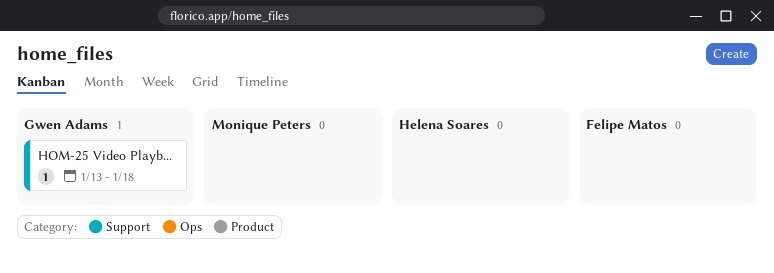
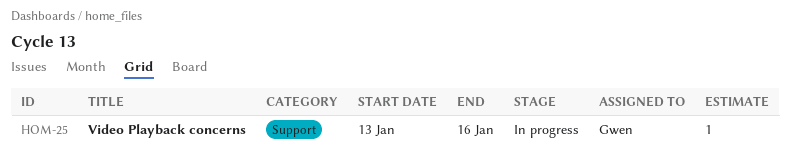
HOM-25, due: Jan 18 -> Jan 16

